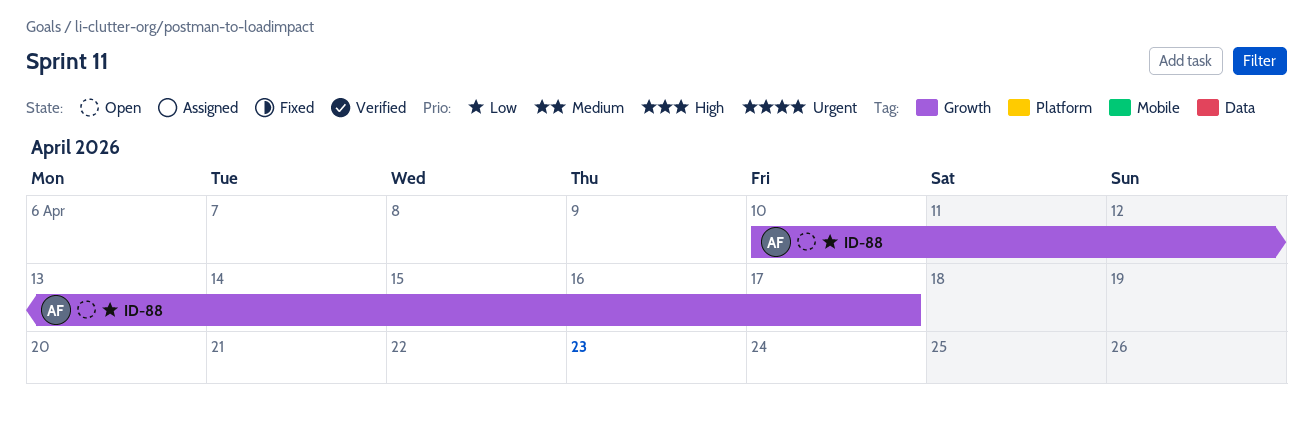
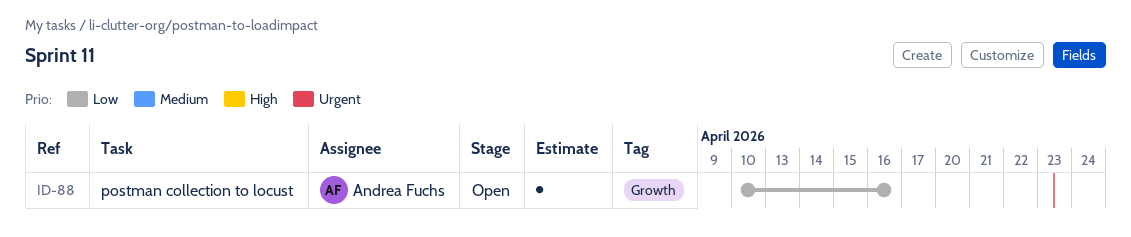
ID-88, due: Apr 17 -> Apr 16

